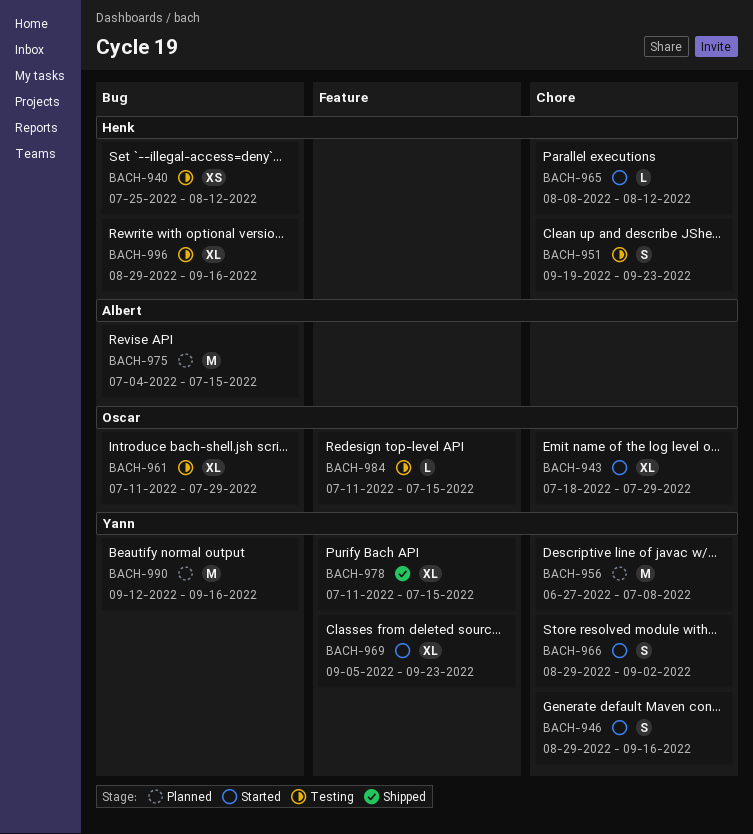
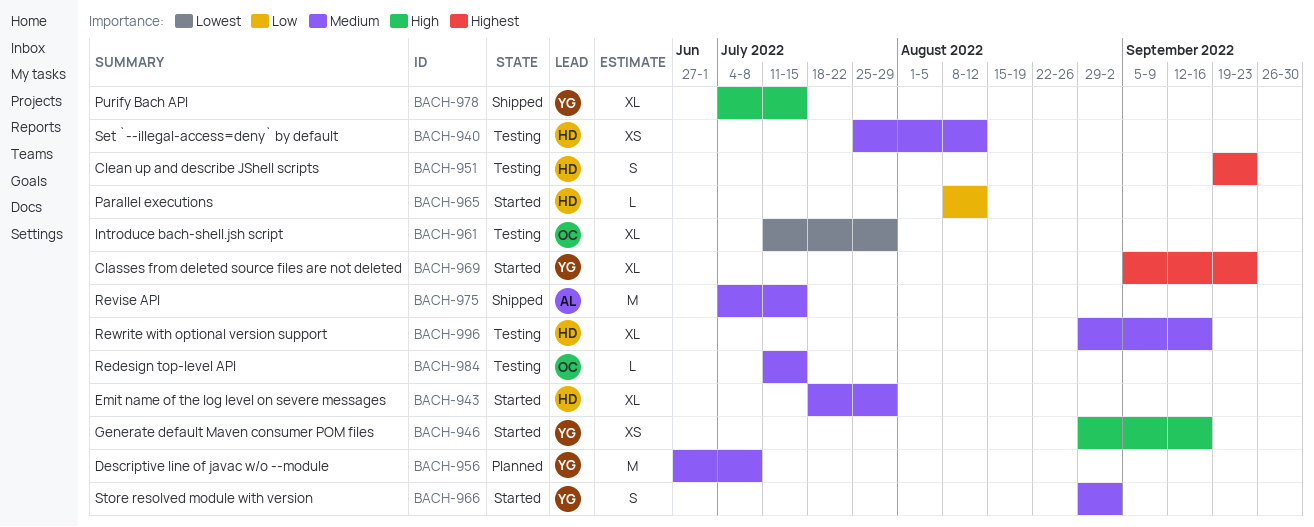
BACH-943, owner: Oscar -> Henk
BACH-946, estimate: S -> XS
BACH-975, status: Planned -> Shipped
BACH-978, start: Jul 11 -> Jul 4
BACH-990: present -> none

